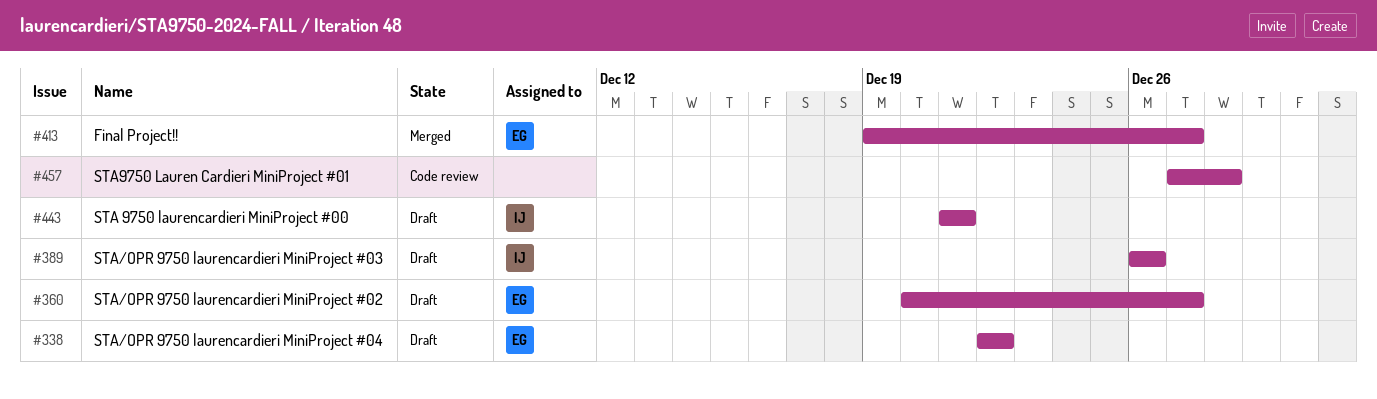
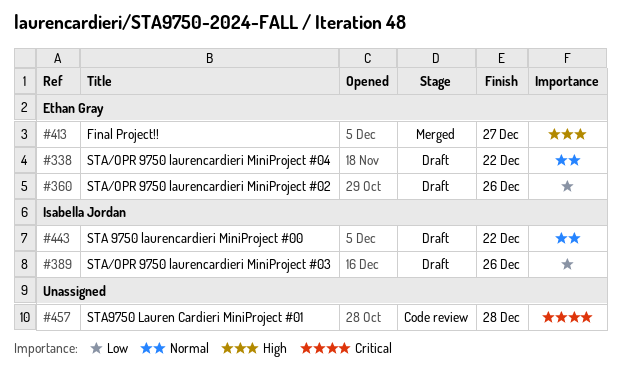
#360, due: Dec 27 -> Dec 26
#443, due: Dec 21 -> Dec 22

